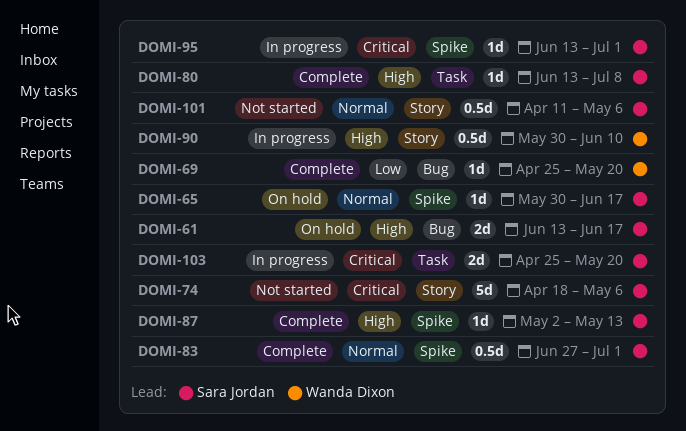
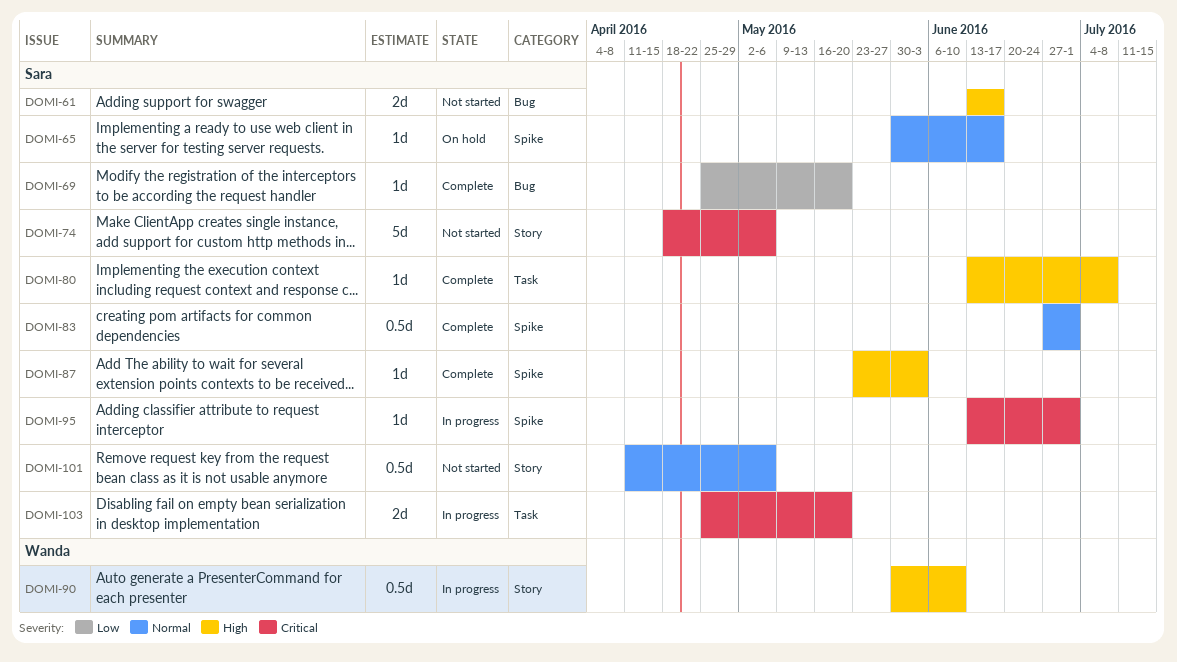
DOMI-61, status: On hold -> Not started
DOMI-69, owner: Wanda Dixon -> Sara Jordan
DOMI-87, start: May 2 -> May 23
DOMI-87, due: May 13 -> Jun 3

